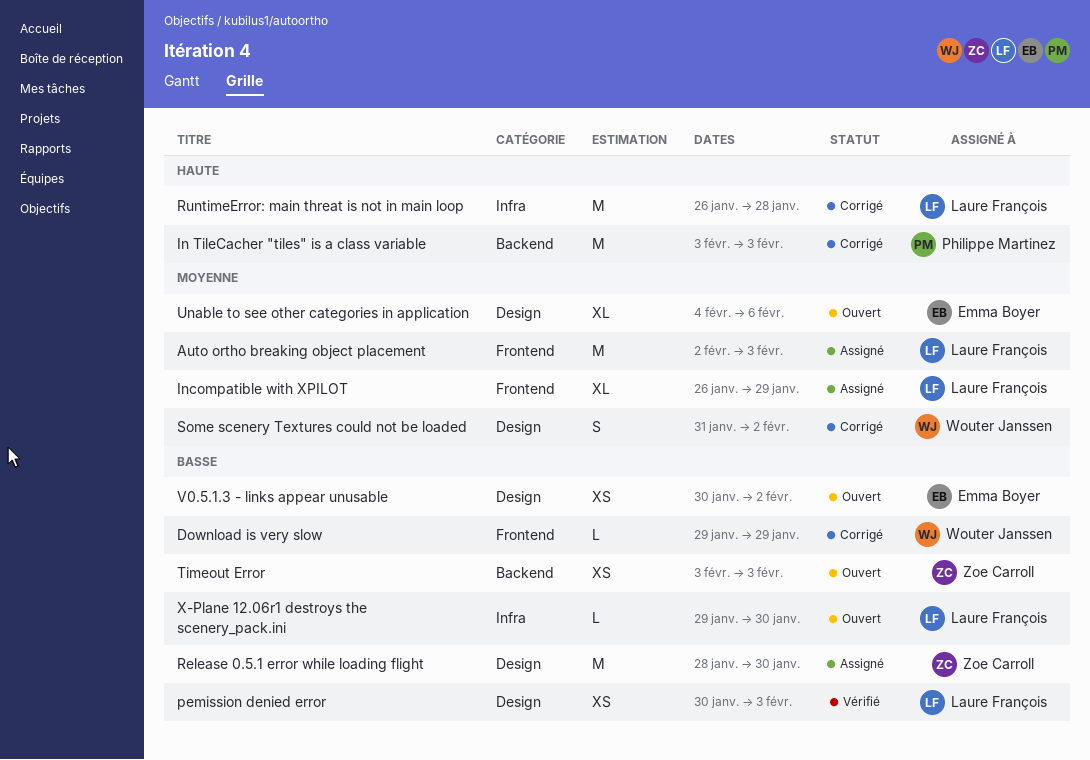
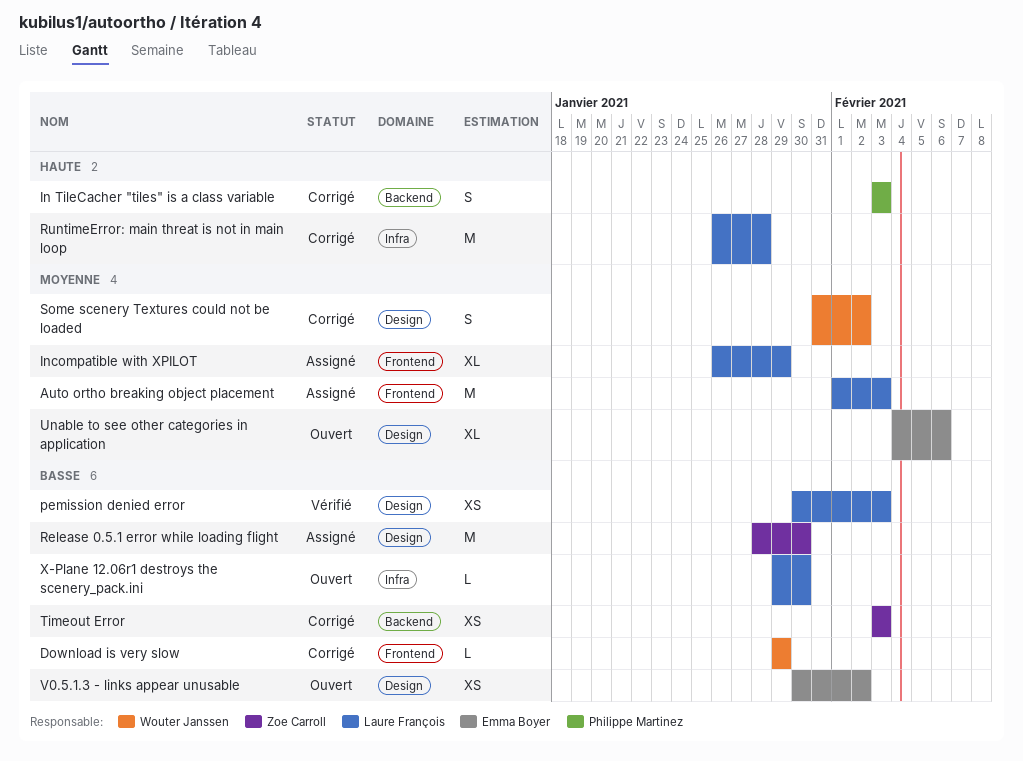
Auto ortho breaking object placement, start: Feb 2 -> Feb 1
In TileCacher "tiles" is a class variable, estimate: M -> S
Timeout Error, status: Ouvert -> Corrigé

